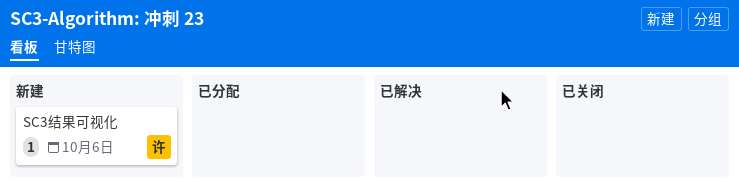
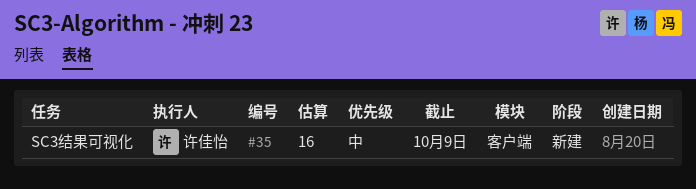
SC3结果可视化, estimate: 1 -> 16
SC3结果可视化, due: Oct 6 -> Oct 9

